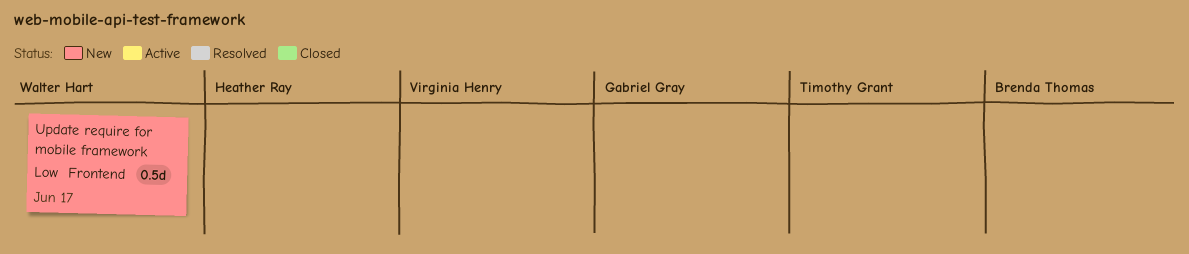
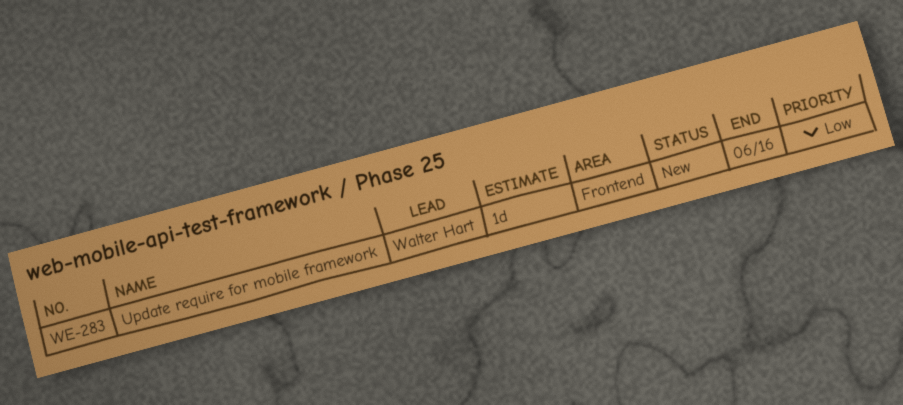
Update require for mobile framework, estimate: 0.5d -> 1d
Update require for mobile framework, due: Jun 17 -> Jun 16

